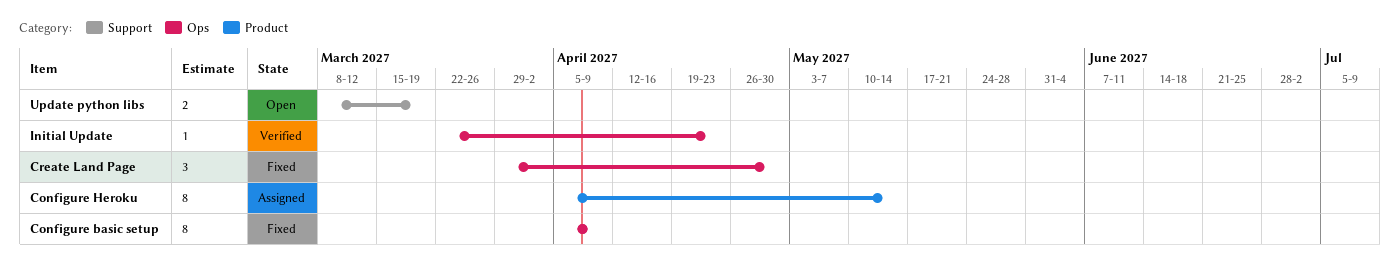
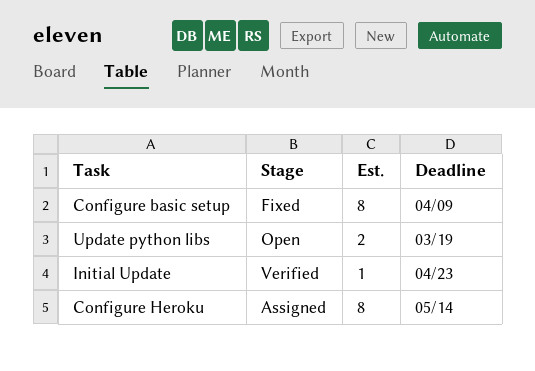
Create Land Page: present -> none

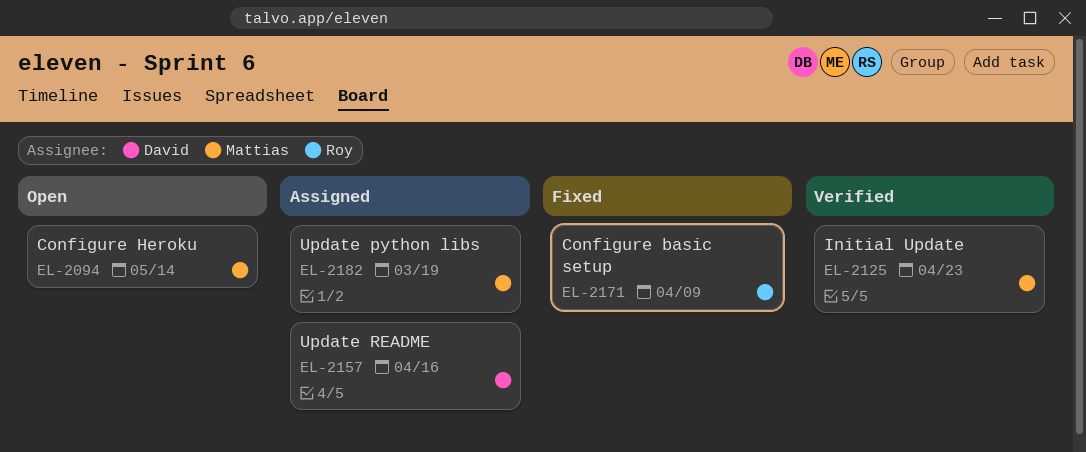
Configure Heroku, status: Assigned -> Open
Update python libs, status: Open -> Assigned
Update README: none -> present

